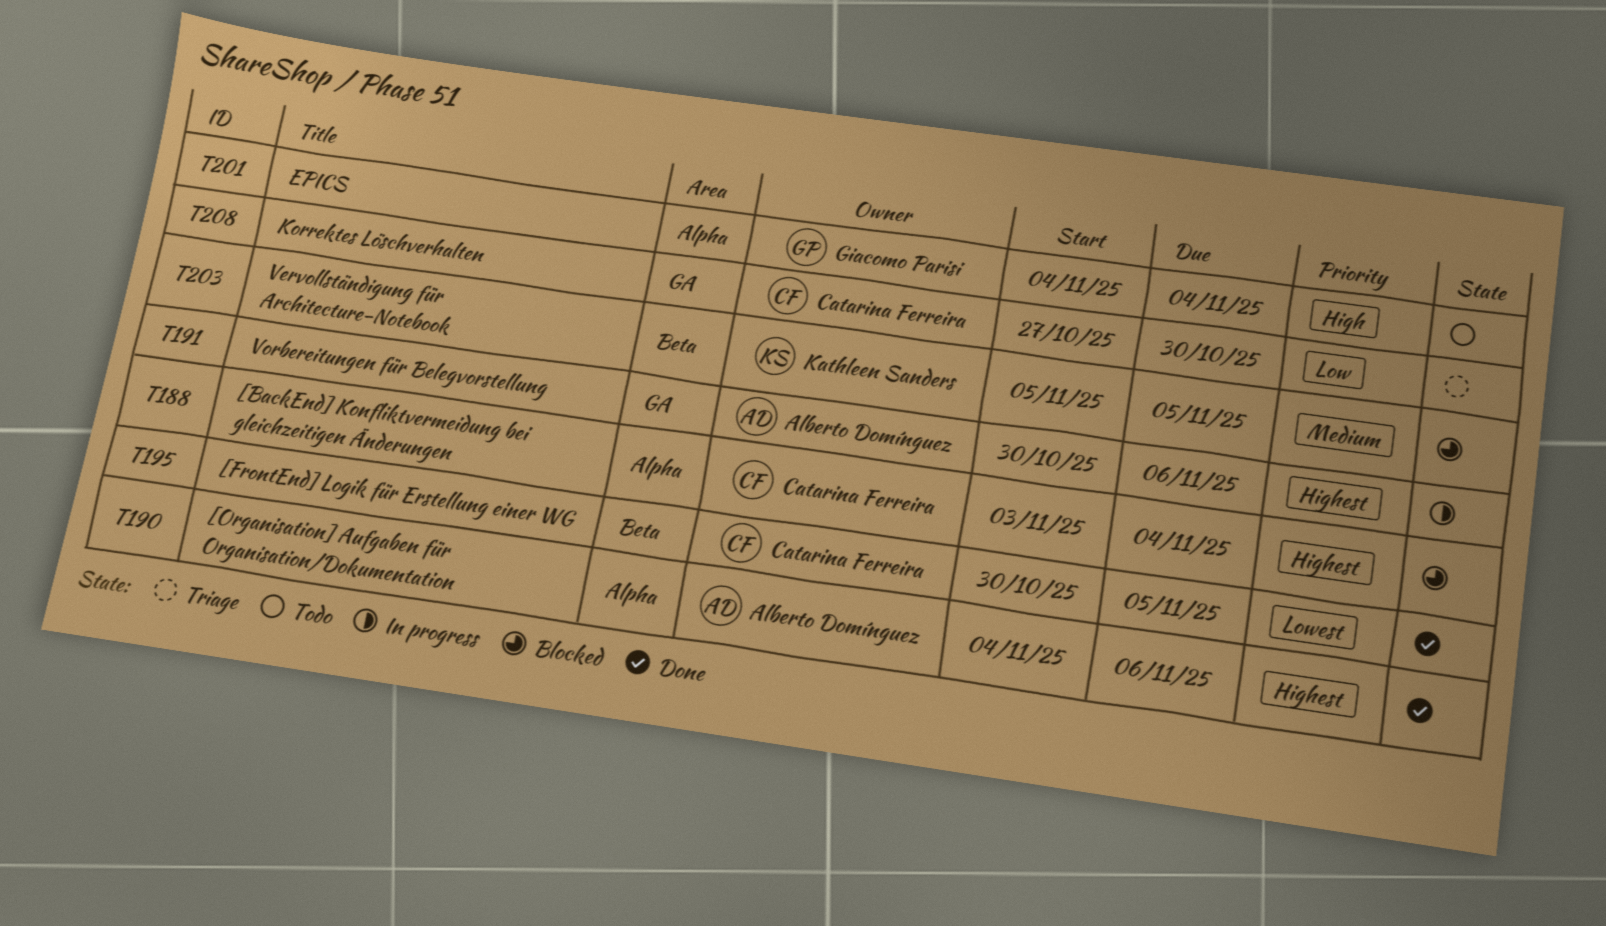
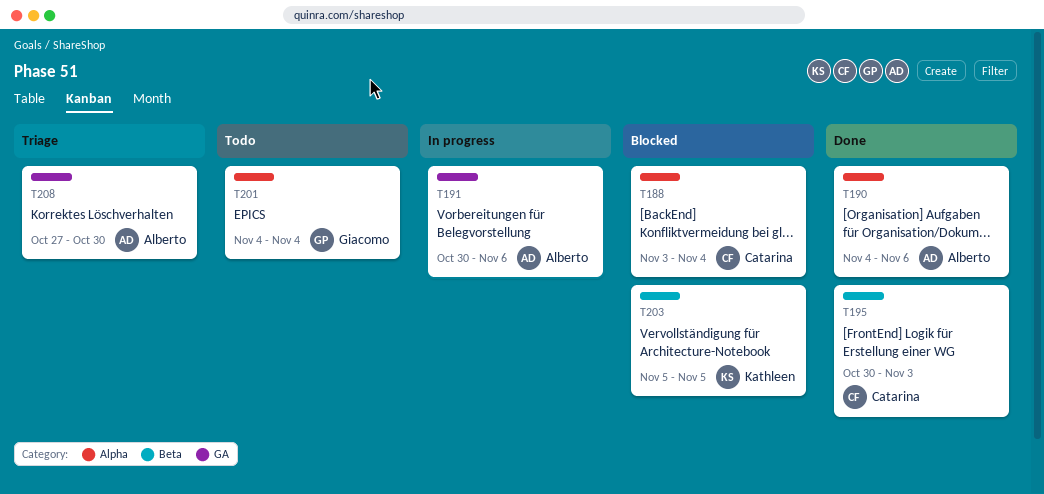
T195, due: Nov 5 -> Nov 3
T208, owner: Catarina Ferreira -> Alberto Domínguez

